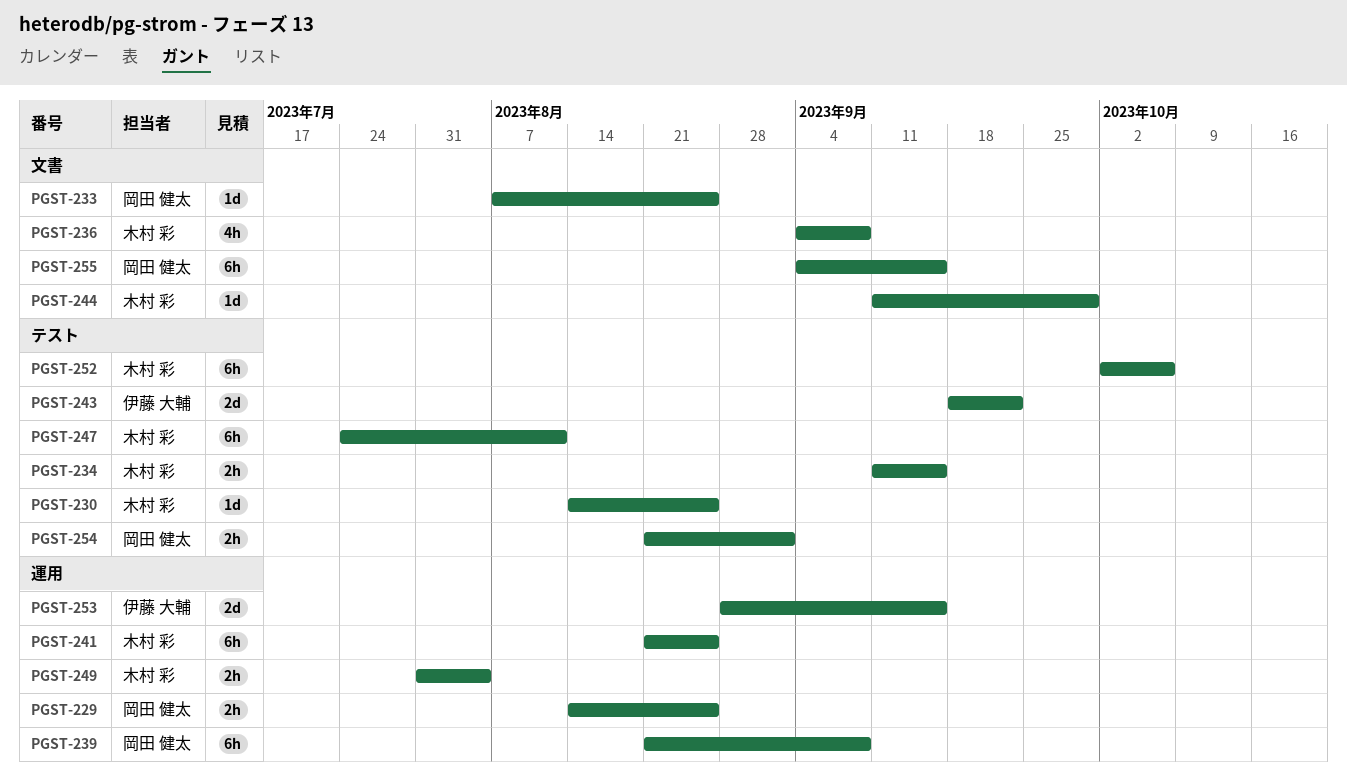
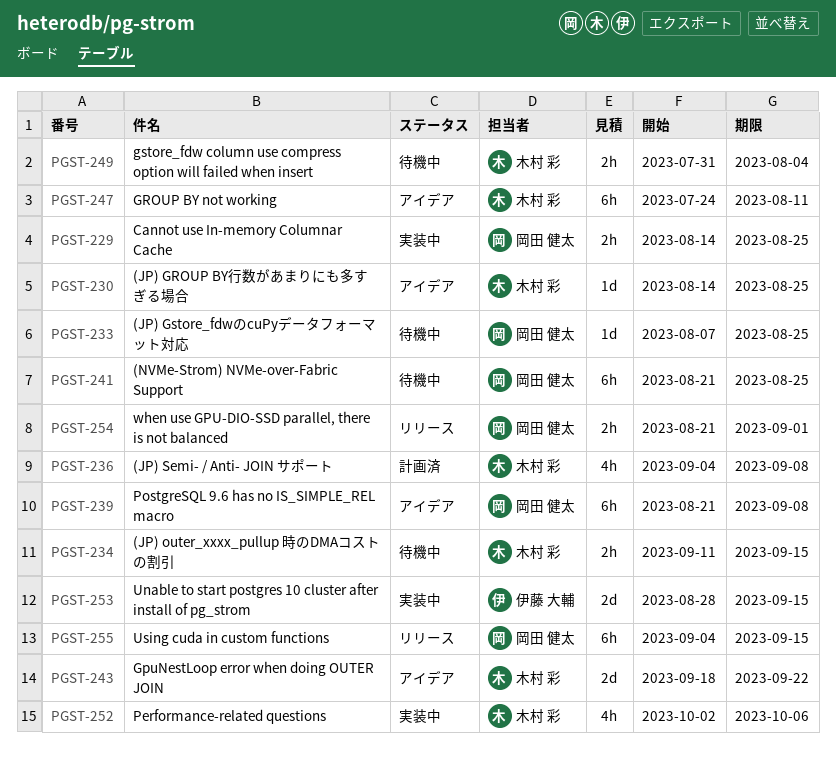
PGST-241, owner: 木村 彩 -> 岡田 健太
PGST-243, owner: 伊藤 大輔 -> 木村 彩
PGST-244: present -> none
PGST-252, estimate: 6h -> 4h

